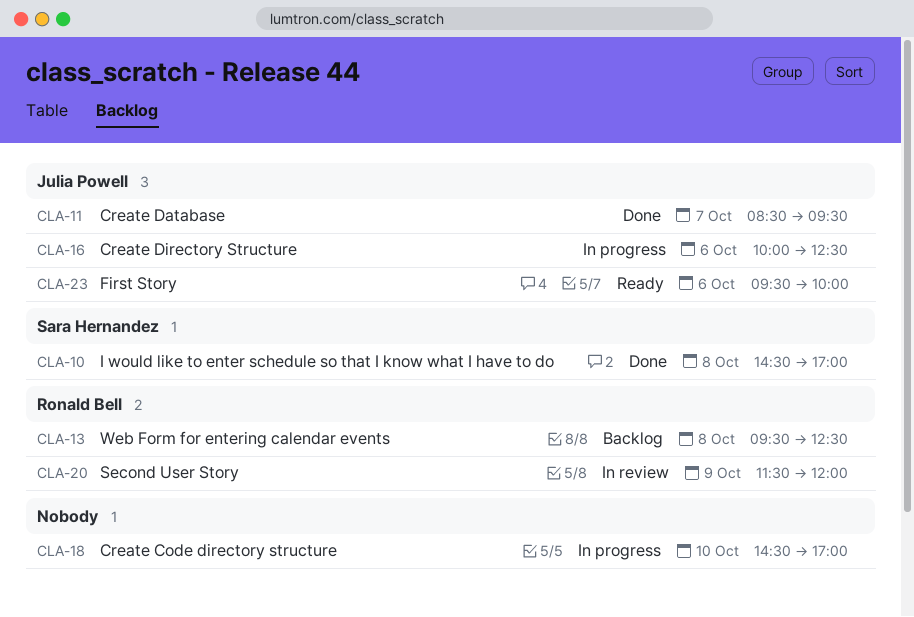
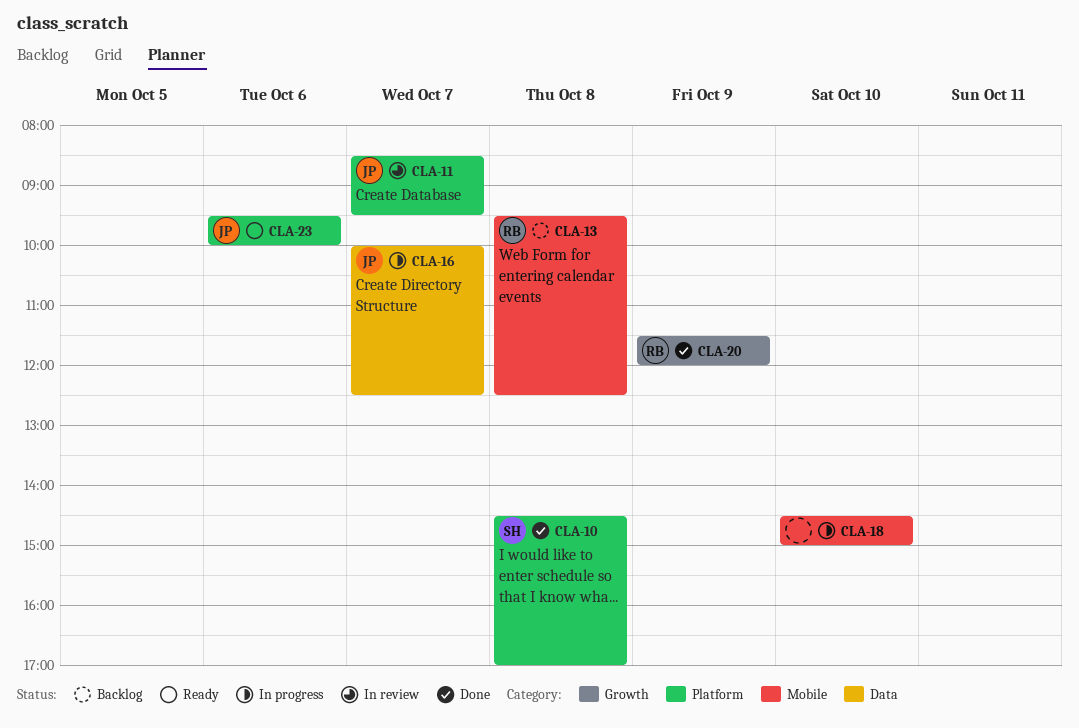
CLA-11, status: Done -> In review
CLA-16, day: Oct 6 -> Oct 7
CLA-18, ends: 17:00 -> 15:00
CLA-20, status: In review -> Done

